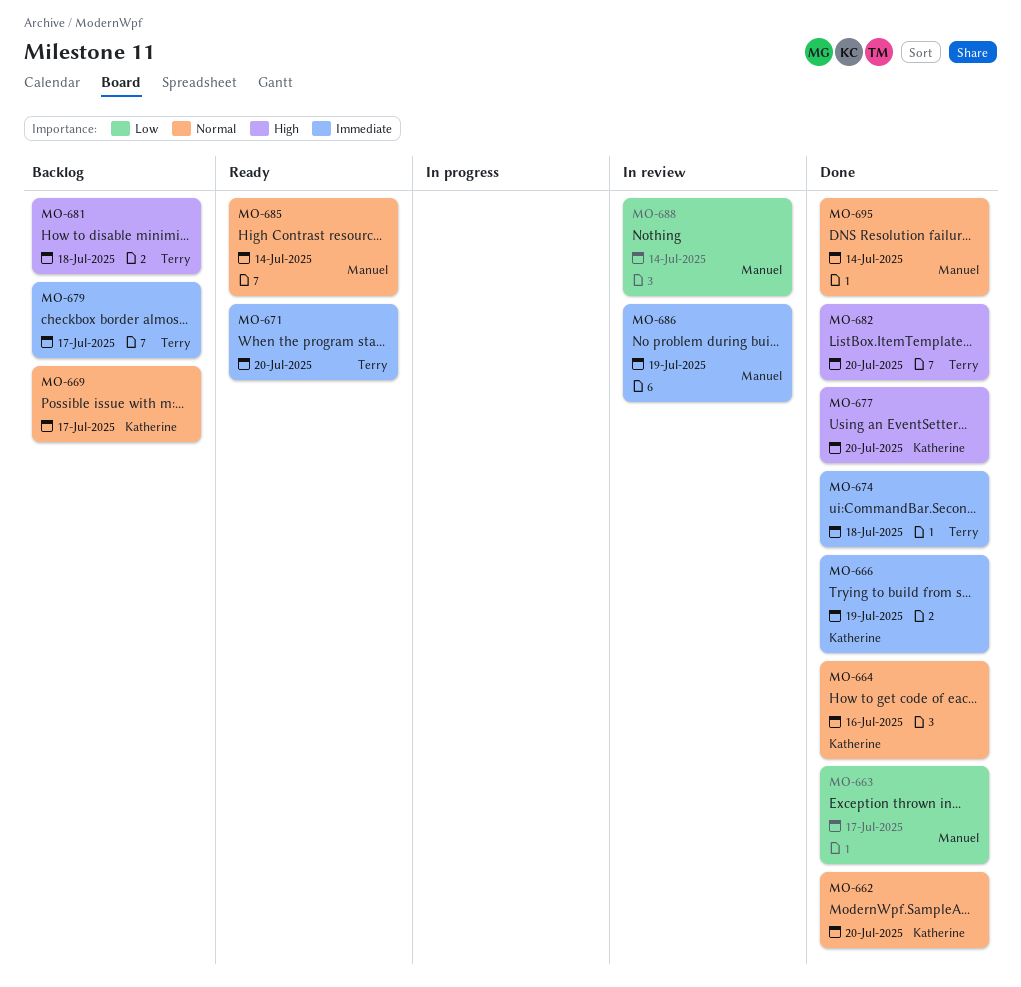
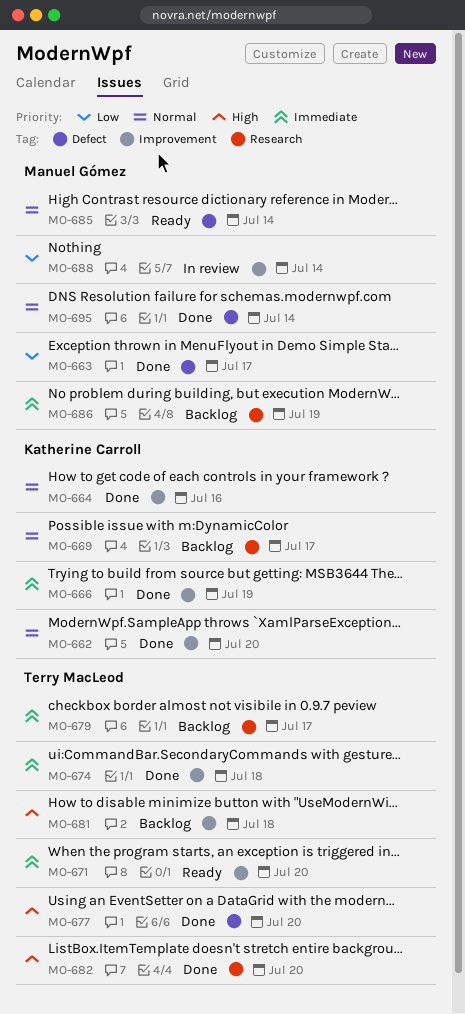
MO-677, owner: Katherine Carroll -> Terry MacLeod
MO-686, status: In review -> Backlog

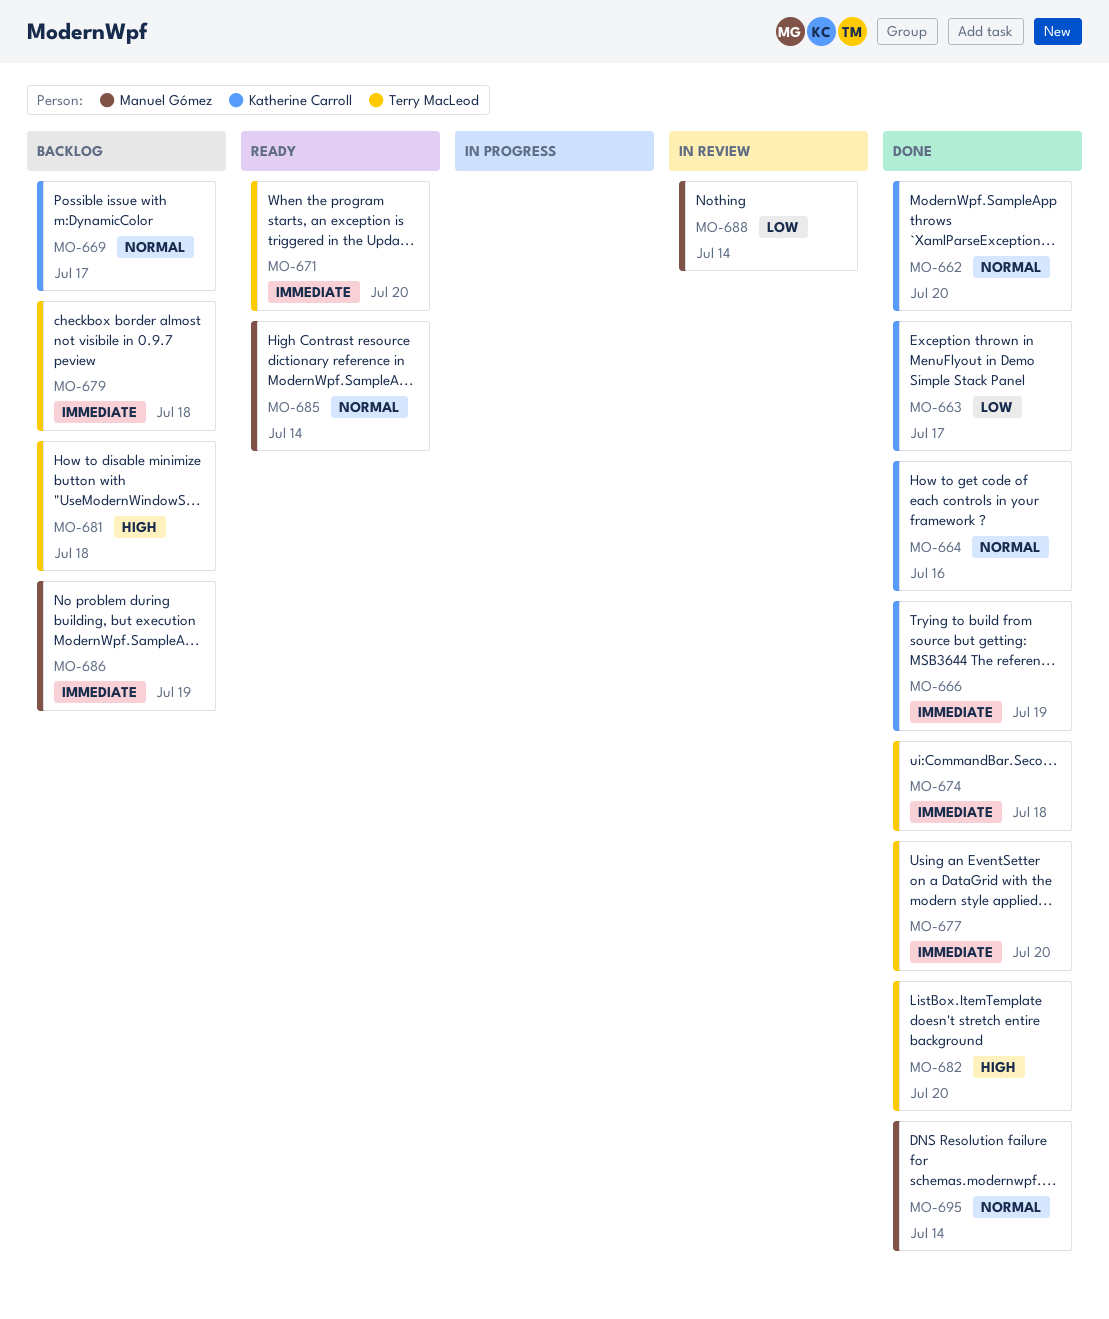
MO-663, owner: Manuel Gómez -> Katherine Carroll
MO-677, priority: High -> Immediate
MO-679, due: Jul 17 -> Jul 18

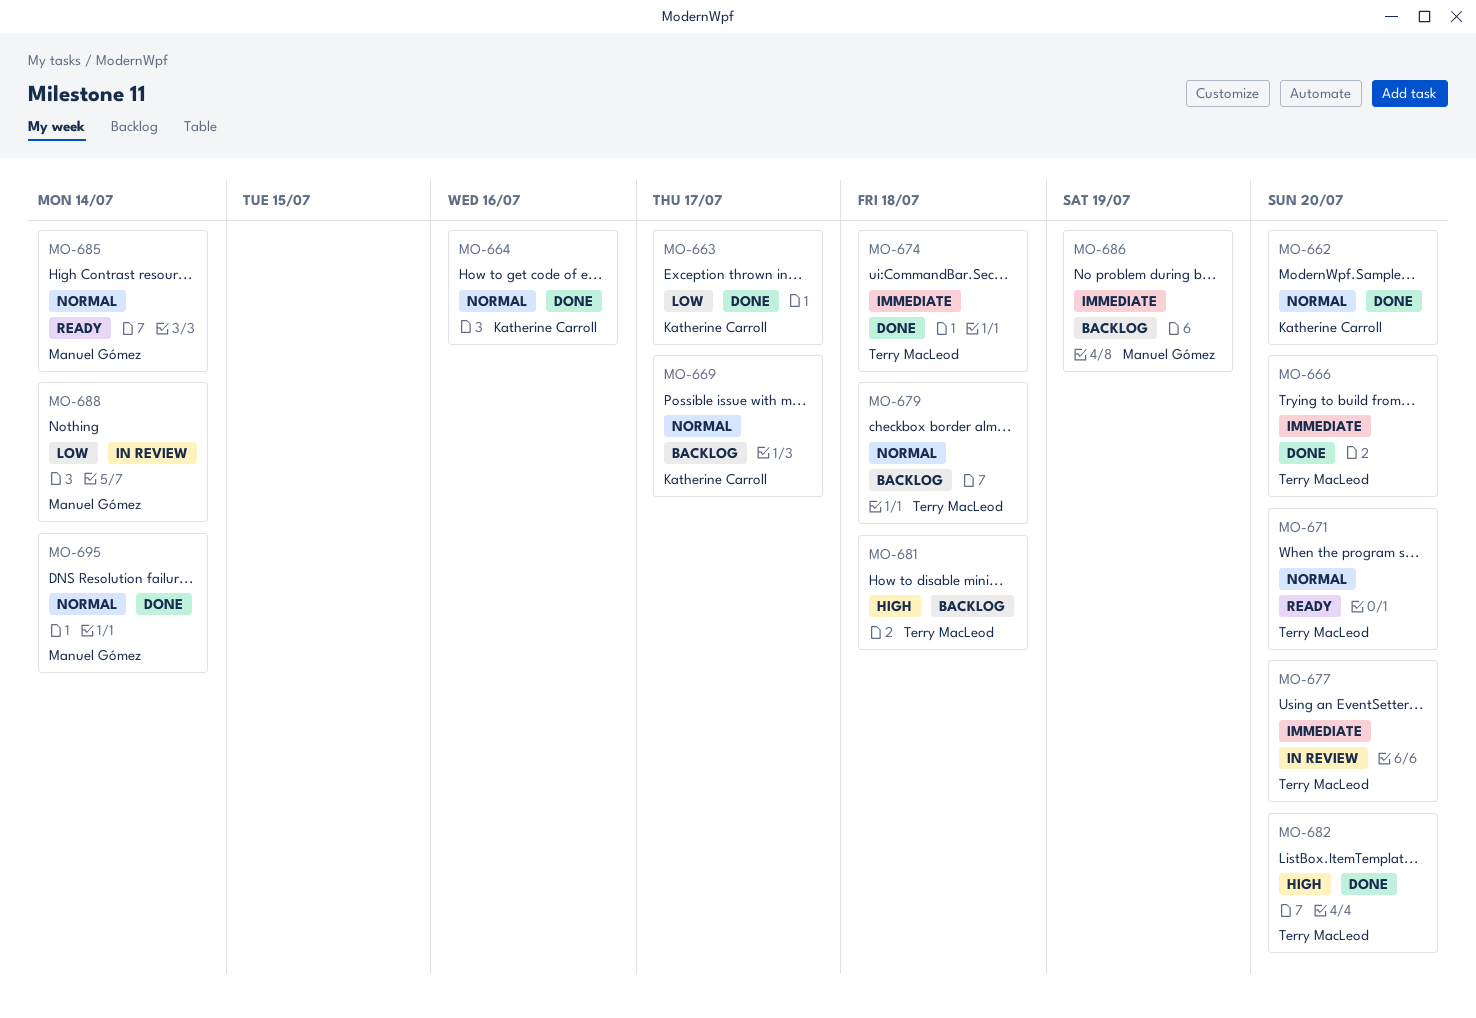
MO-666, owner: Katherine Carroll -> Terry MacLeod
MO-666, due: Jul 19 -> Jul 20
MO-671, priority: Immediate -> Normal
MO-677, status: Done -> In review
MO-679, priority: Immediate -> Normal

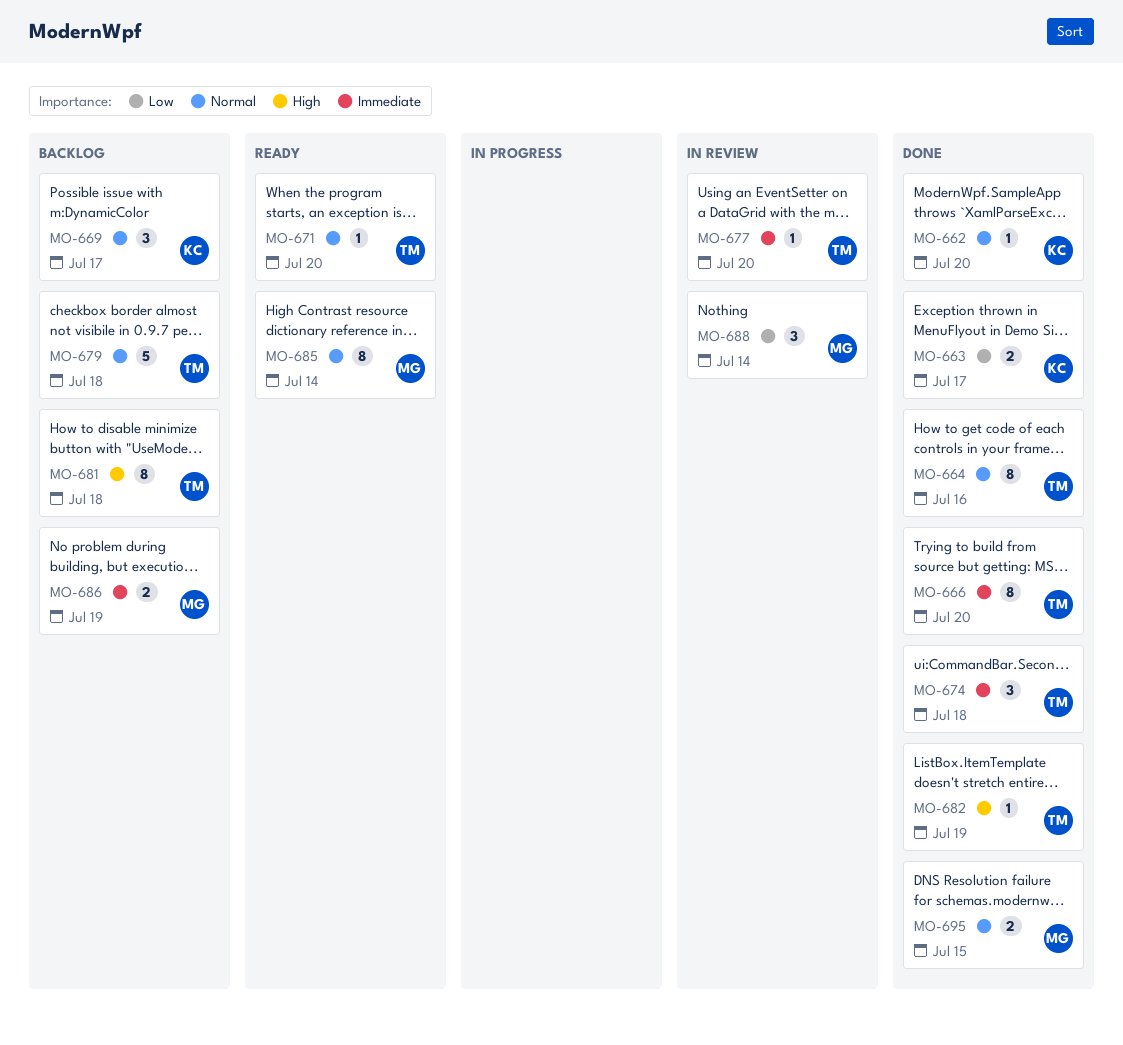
MO-664, owner: Katherine Carroll -> Terry MacLeod
MO-682, due: Jul 20 -> Jul 19
MO-695, due: Jul 14 -> Jul 15

